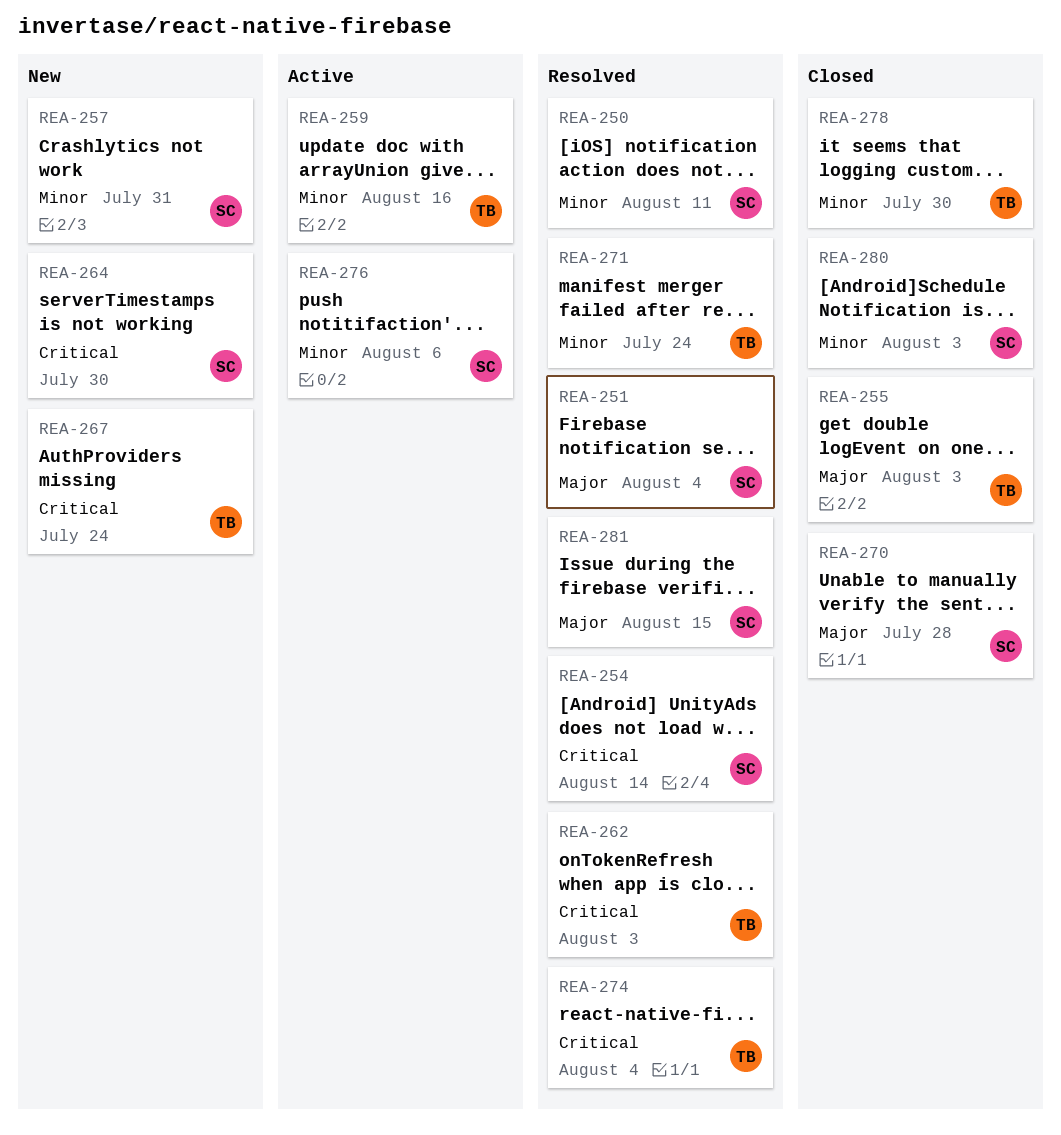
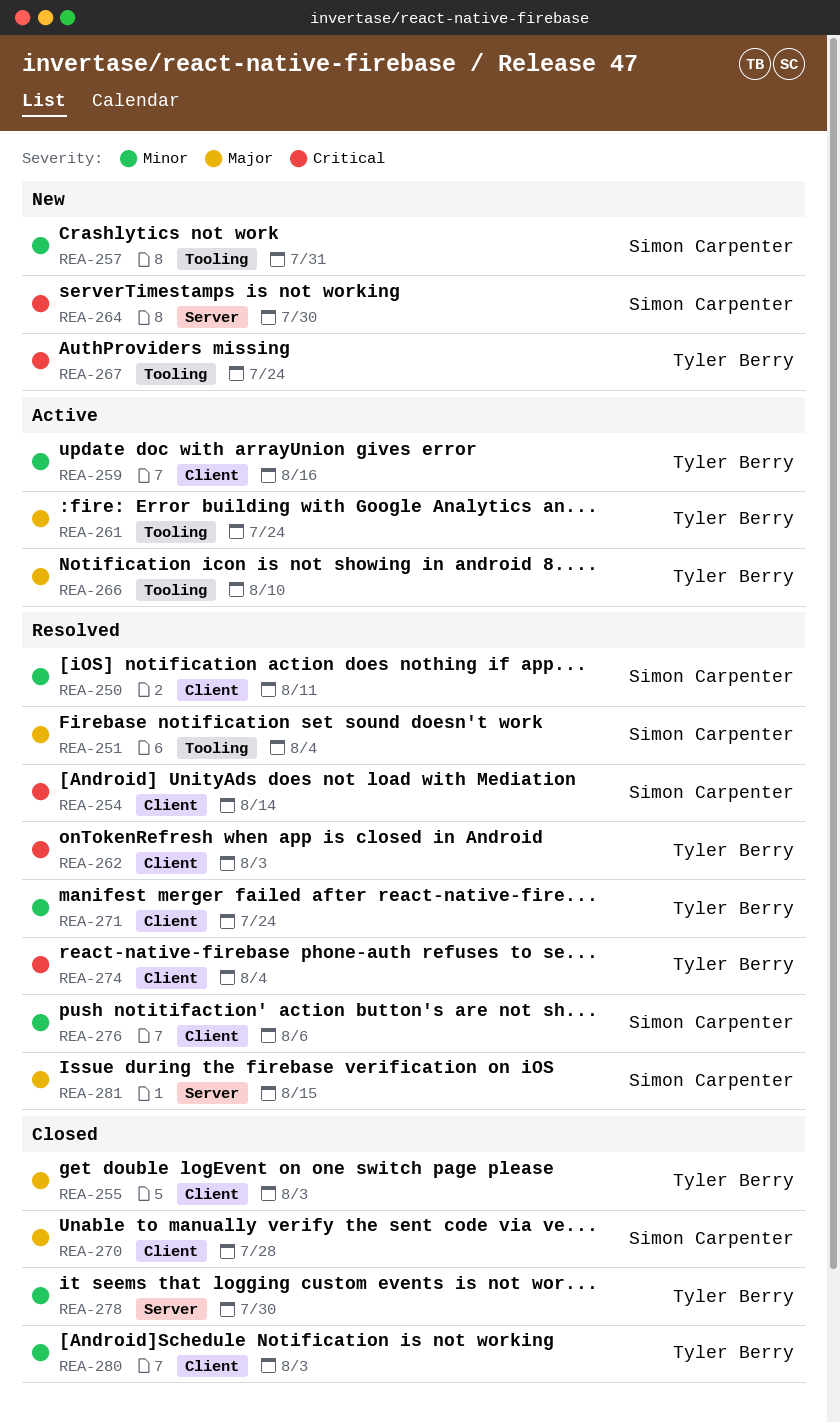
REA-261: none -> present
REA-266: none -> present
REA-276, status: Active -> Resolved
REA-280, owner: Simon Carpenter -> Tyler Berry

